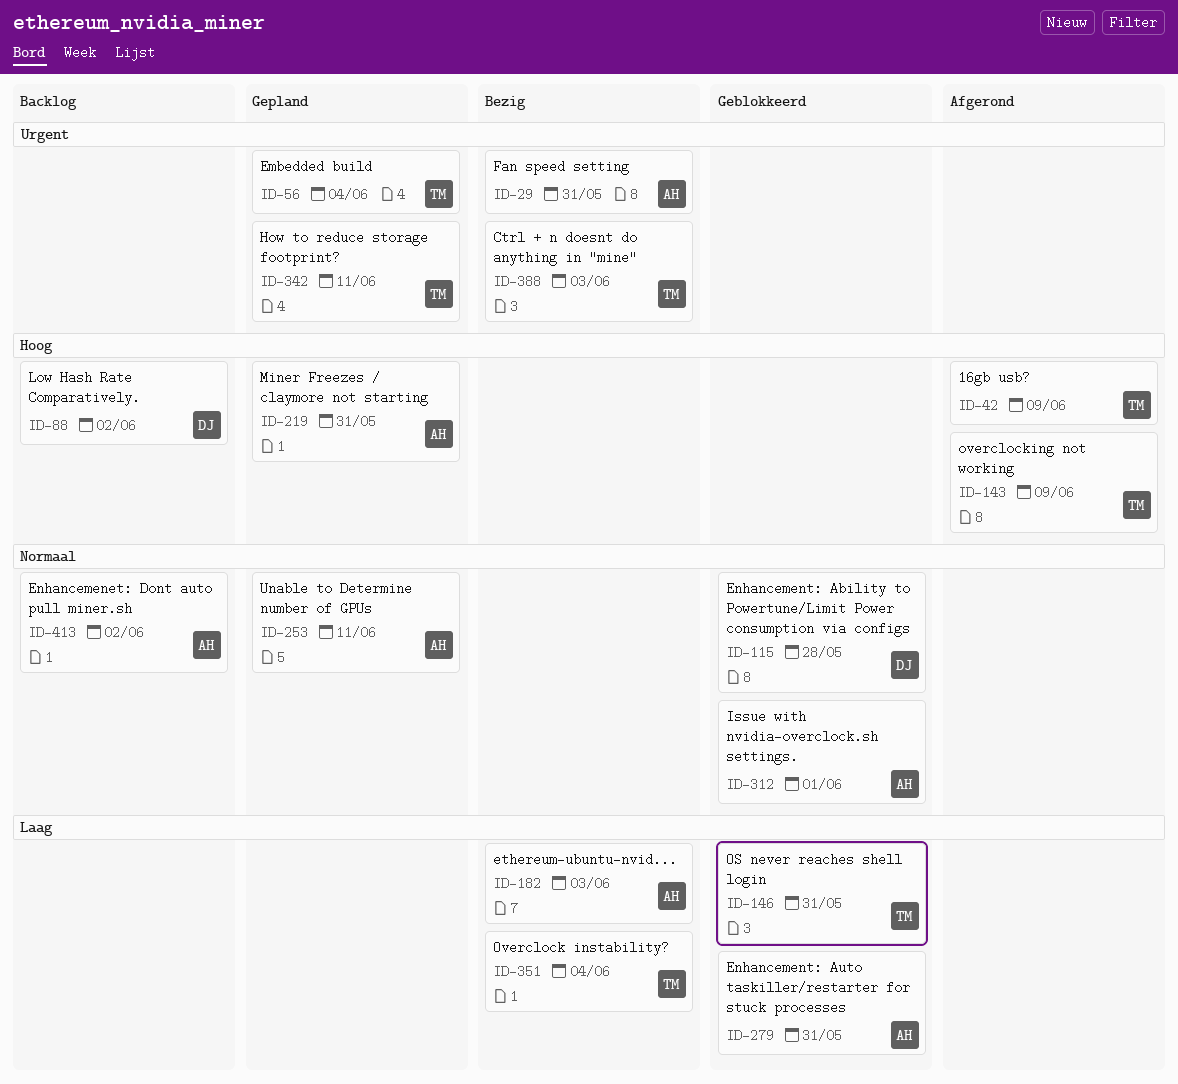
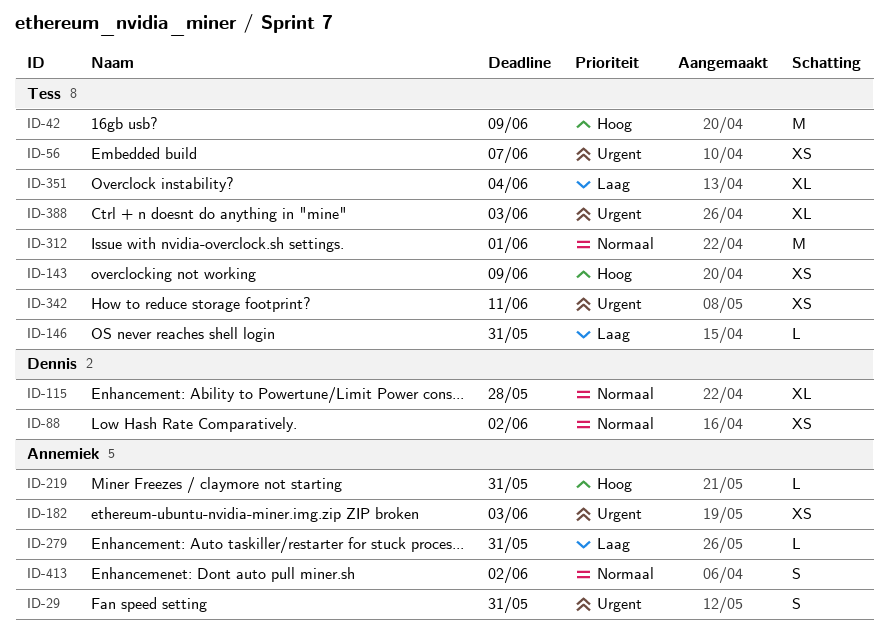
ID-56, due: Jun 4 -> Jun 7
ID-88, priority: Hoog -> Normaal
ID-182, priority: Laag -> Urgent
ID-253: present -> none
ID-312, owner: Annemiek -> Tess

